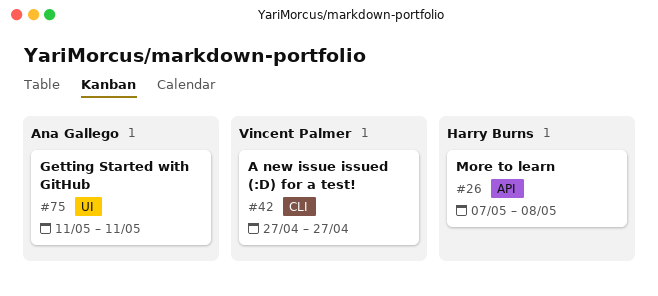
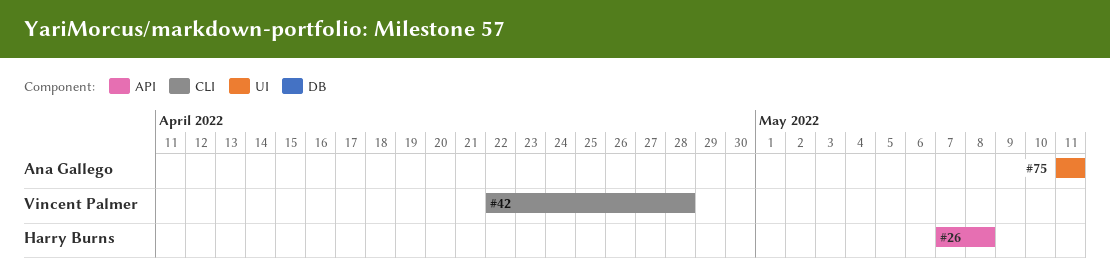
#42, start: Apr 27 -> Apr 22
#42, due: Apr 27 -> Apr 28

